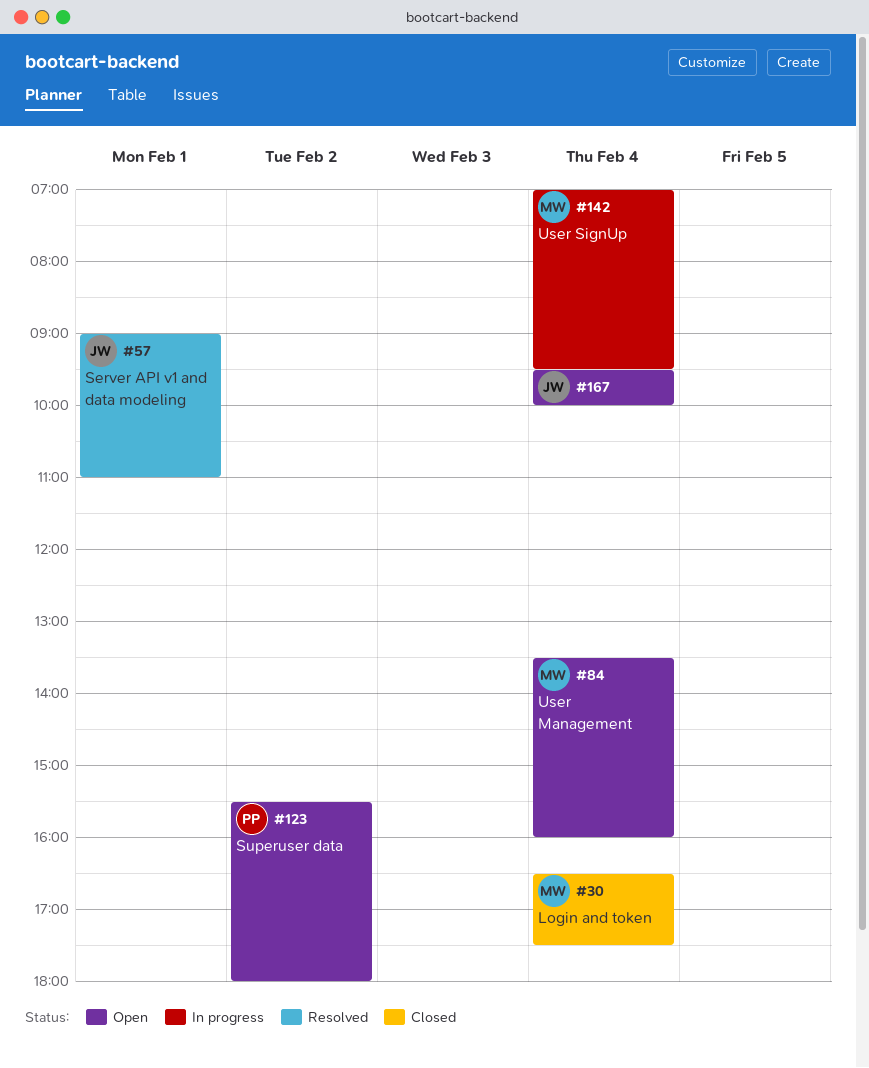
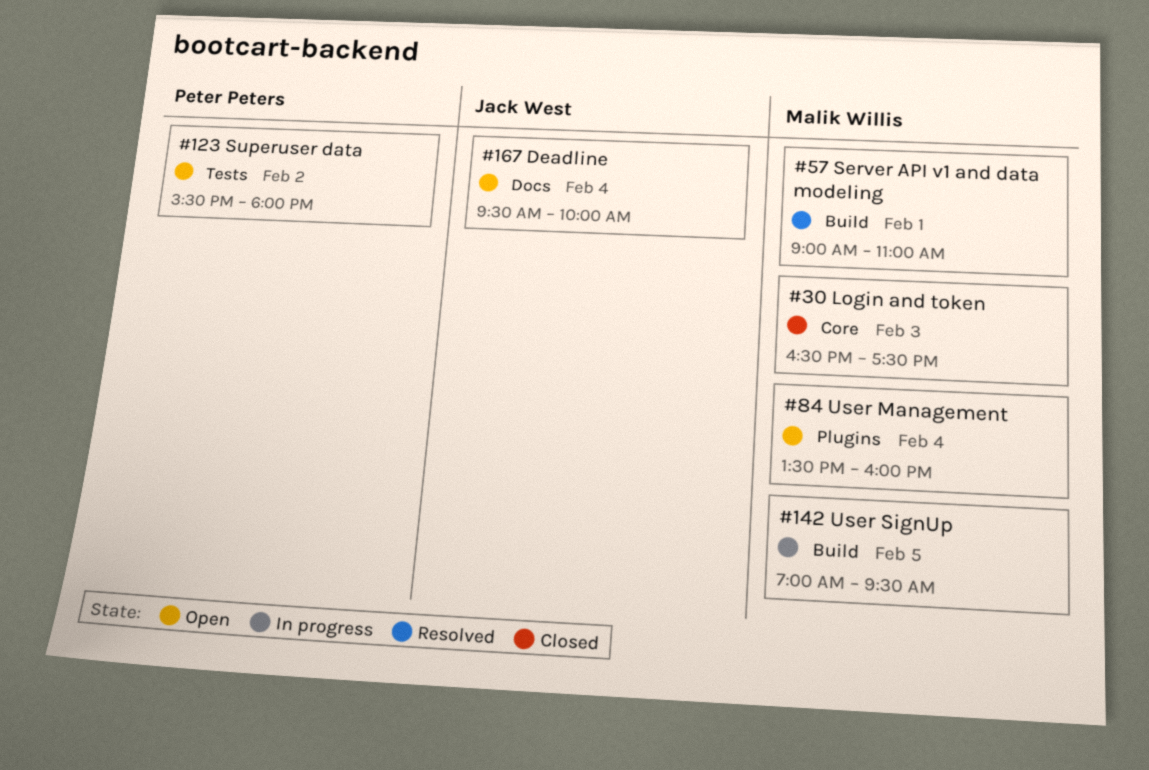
#30, day: Feb 4 -> Feb 3
#57, owner: Jack West -> Malik Willis
#142, day: Feb 4 -> Feb 5

